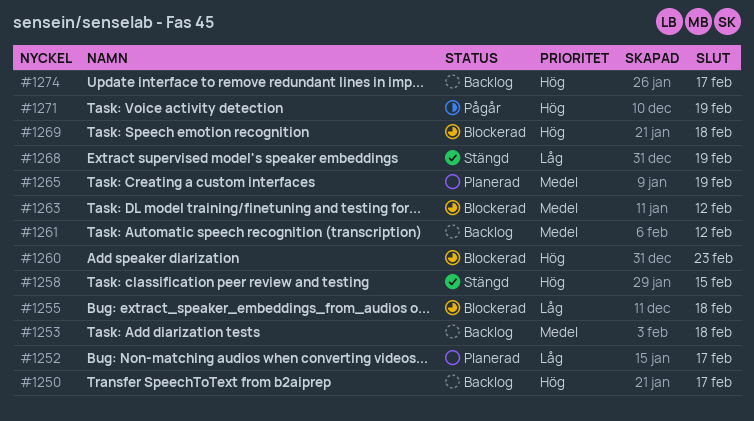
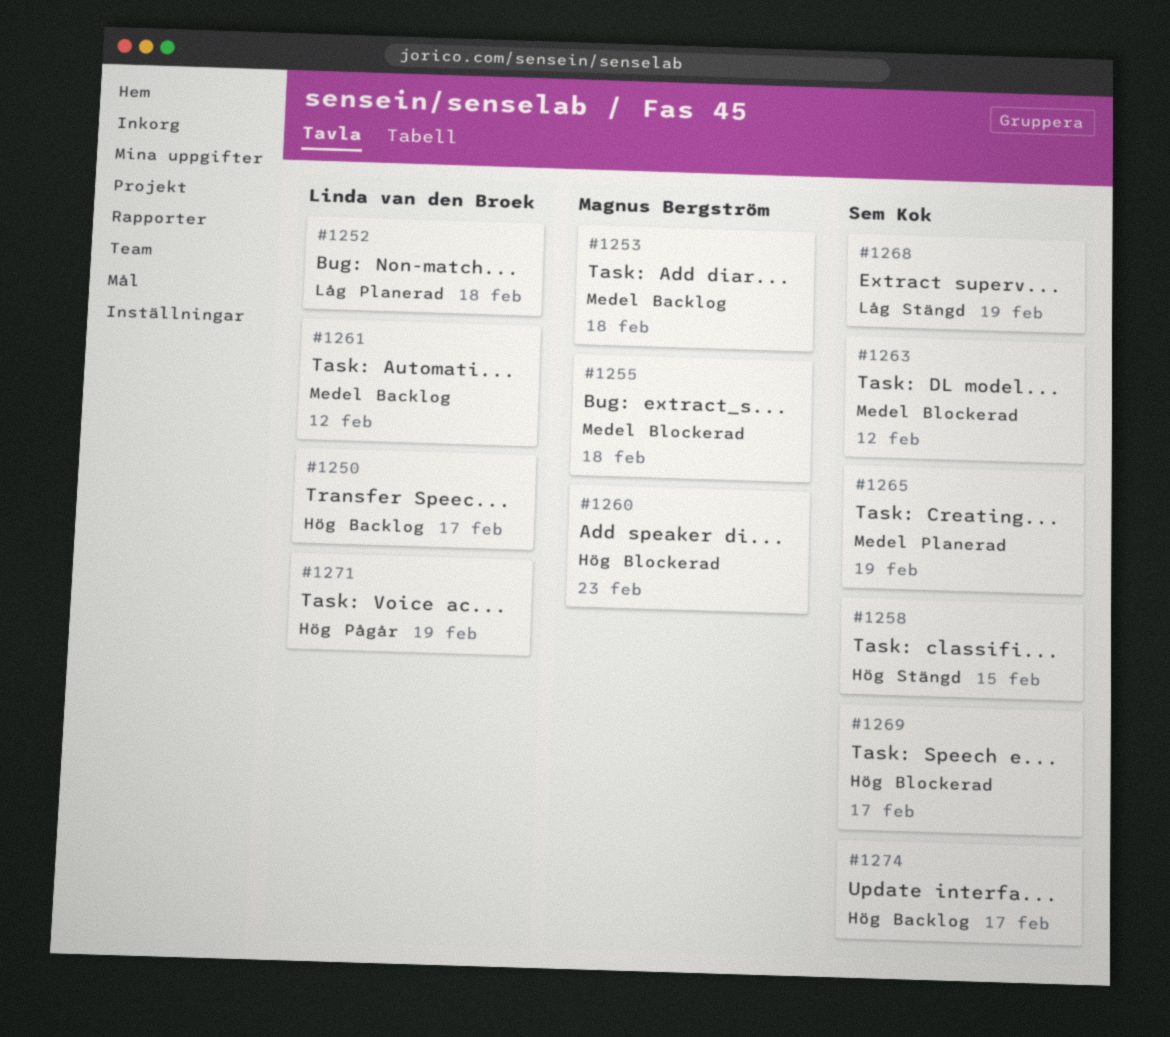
#1252, due: Feb 17 -> Feb 18
#1255, priority: Låg -> Medel
#1269, due: Feb 18 -> Feb 17

